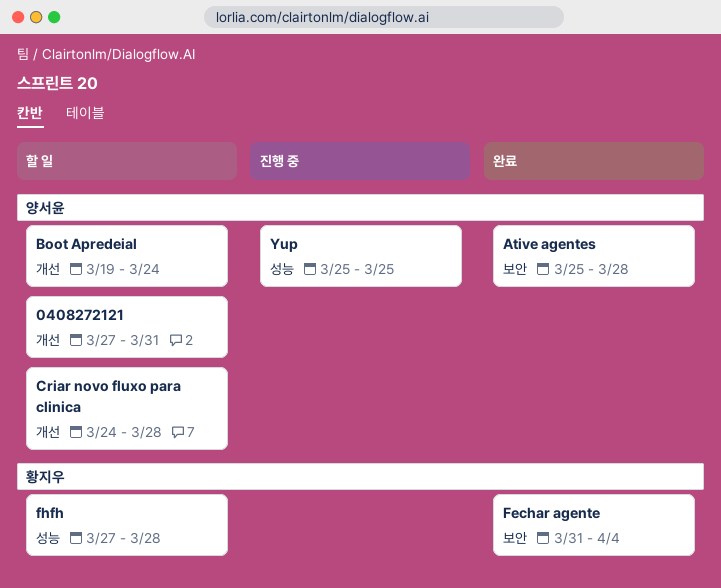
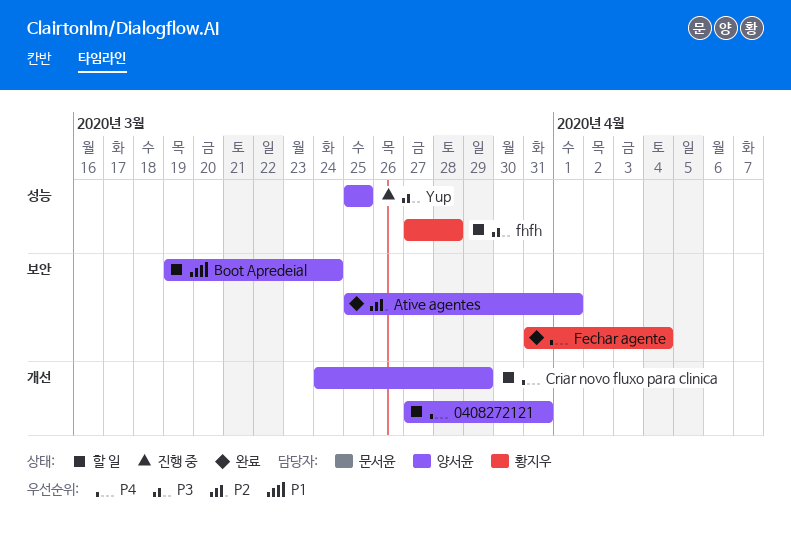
Ative agentes, due: Mar 28 -> Apr 1
Boot Apredeial, label: 개선 -> 보안
Criar novo fluxo para clinica, due: Mar 28 -> Mar 29

